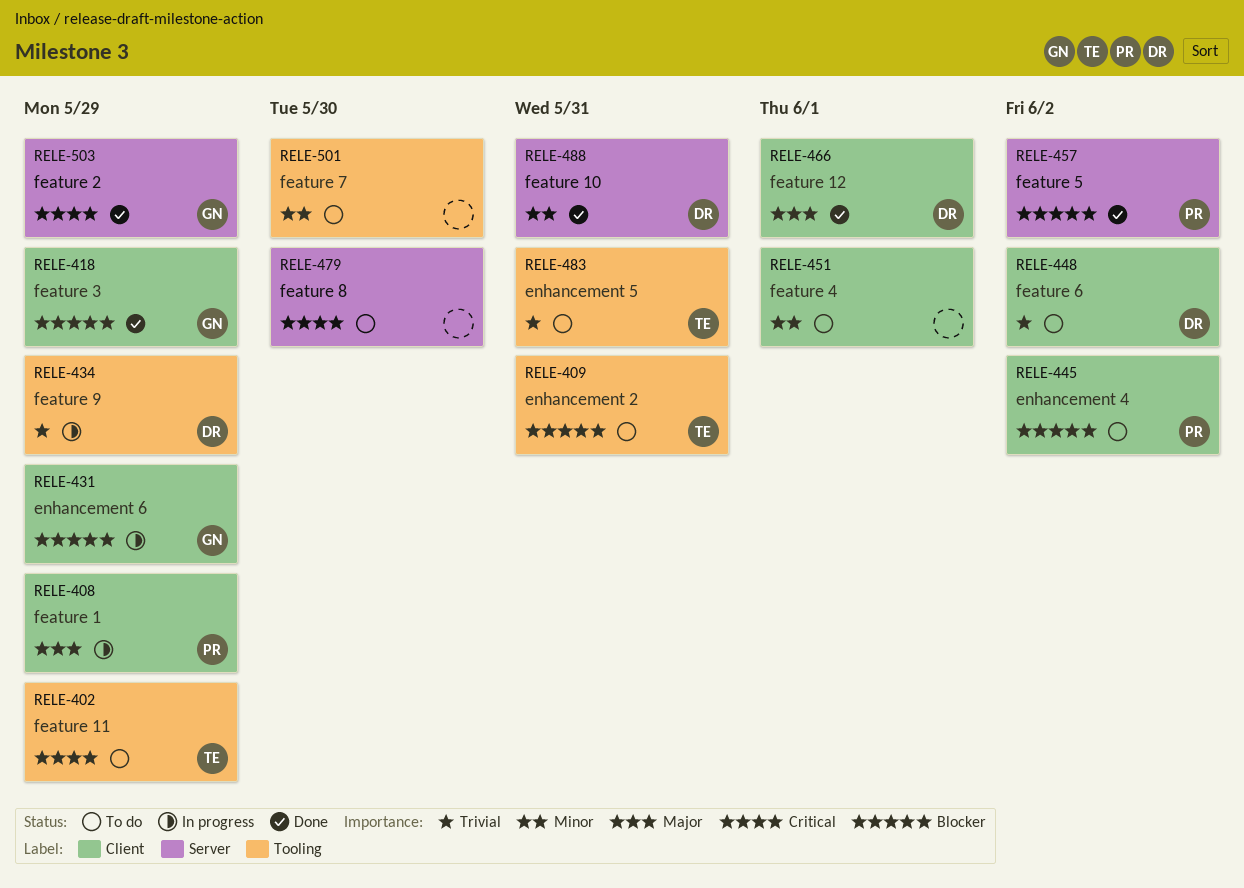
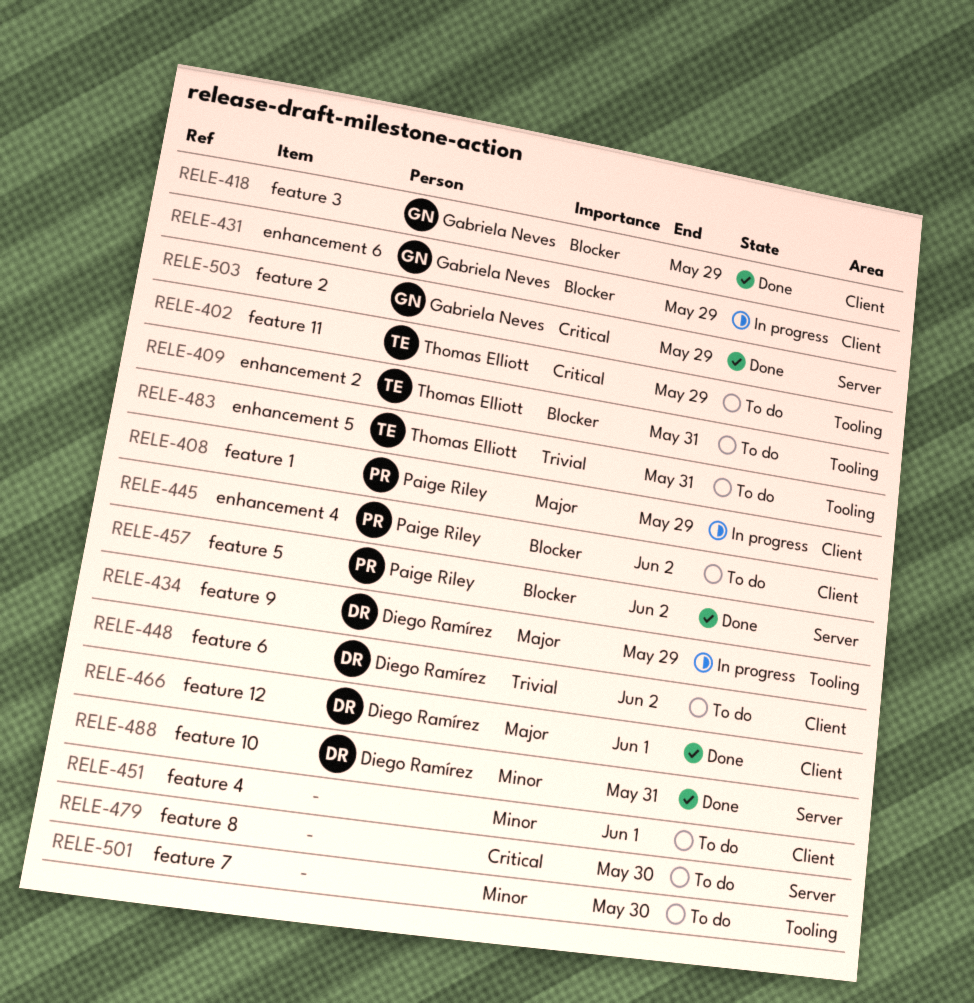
RELE-434, priority: Trivial -> Major

